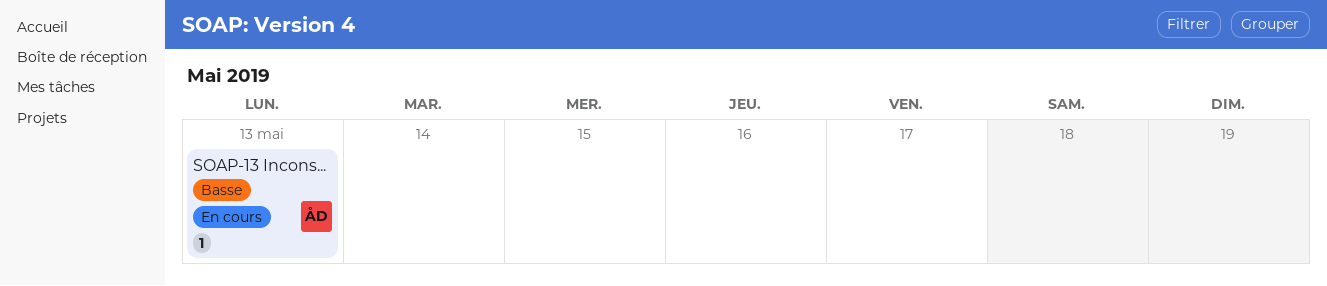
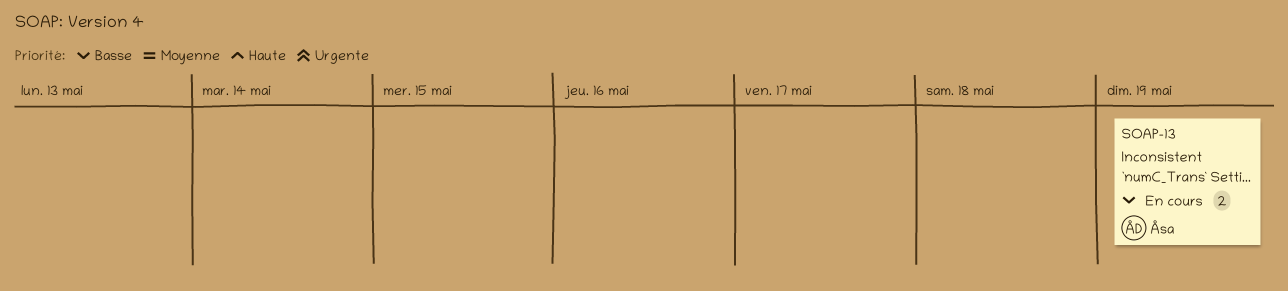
SOAP-13, estimate: 1 -> 2
SOAP-13, due: May 13 -> May 19

